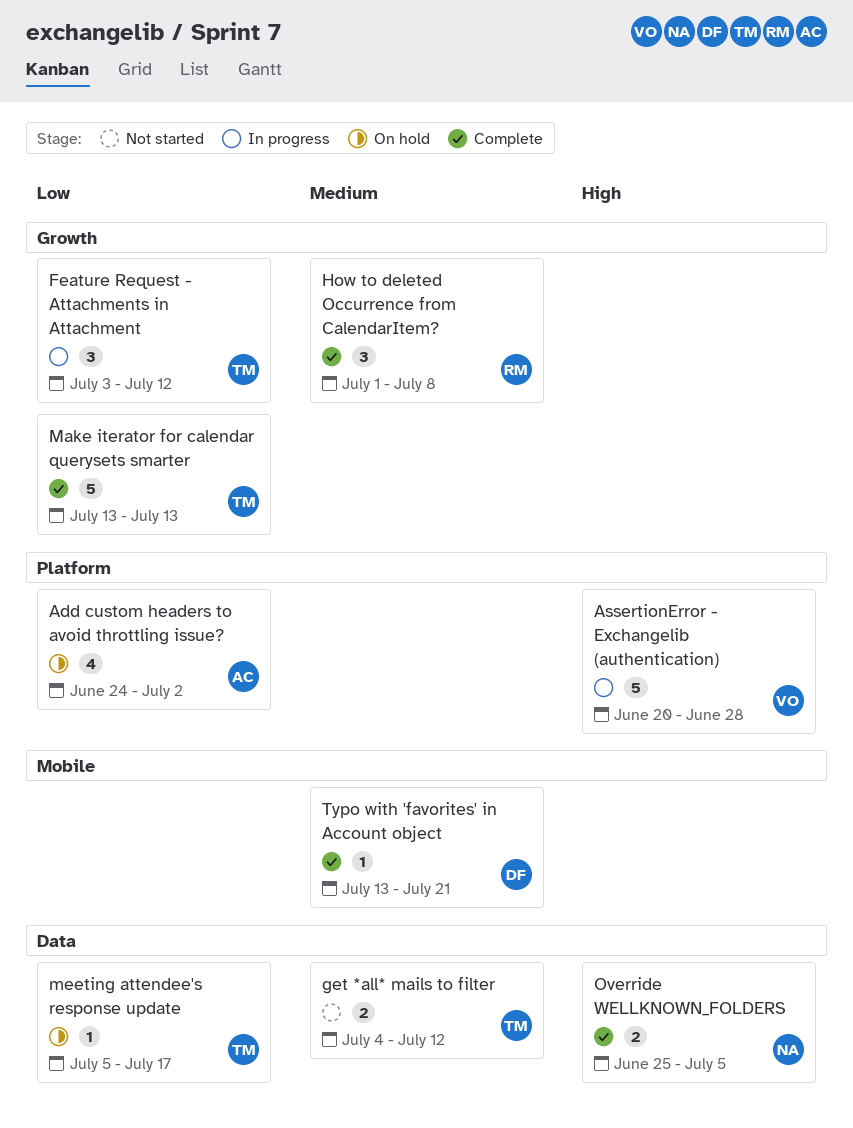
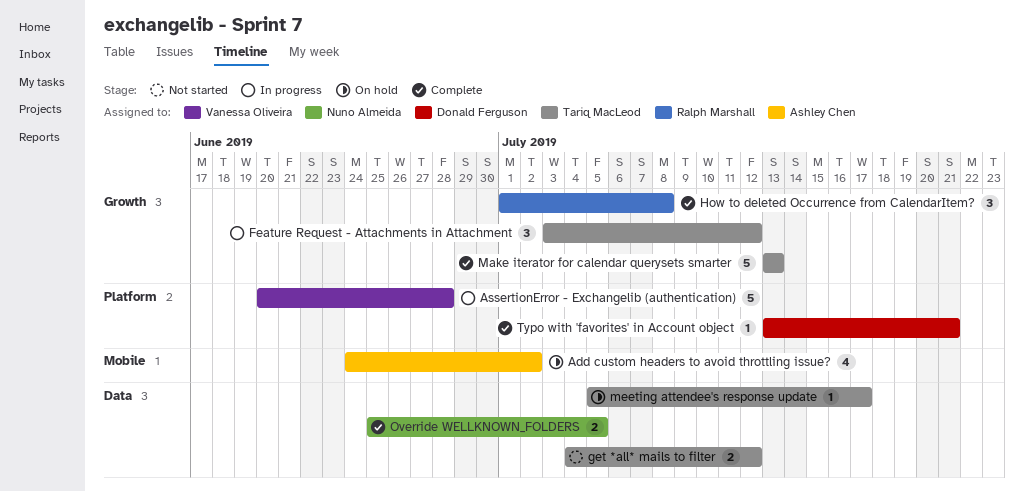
Add custom headers to avoid throttling issue?, label: Platform -> Mobile
Typo with 'favorites' in Account object, label: Mobile -> Platform

